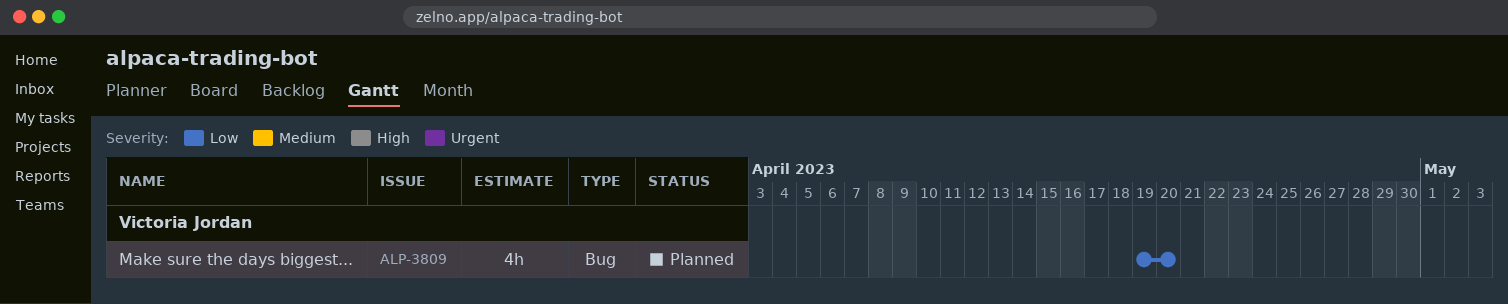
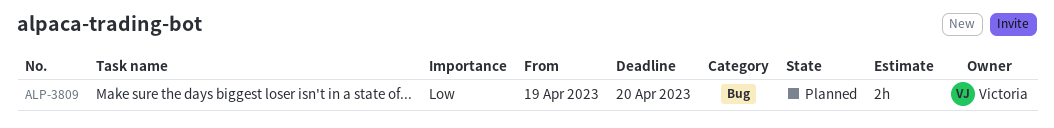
ALP-3809, estimate: 4h -> 2h

